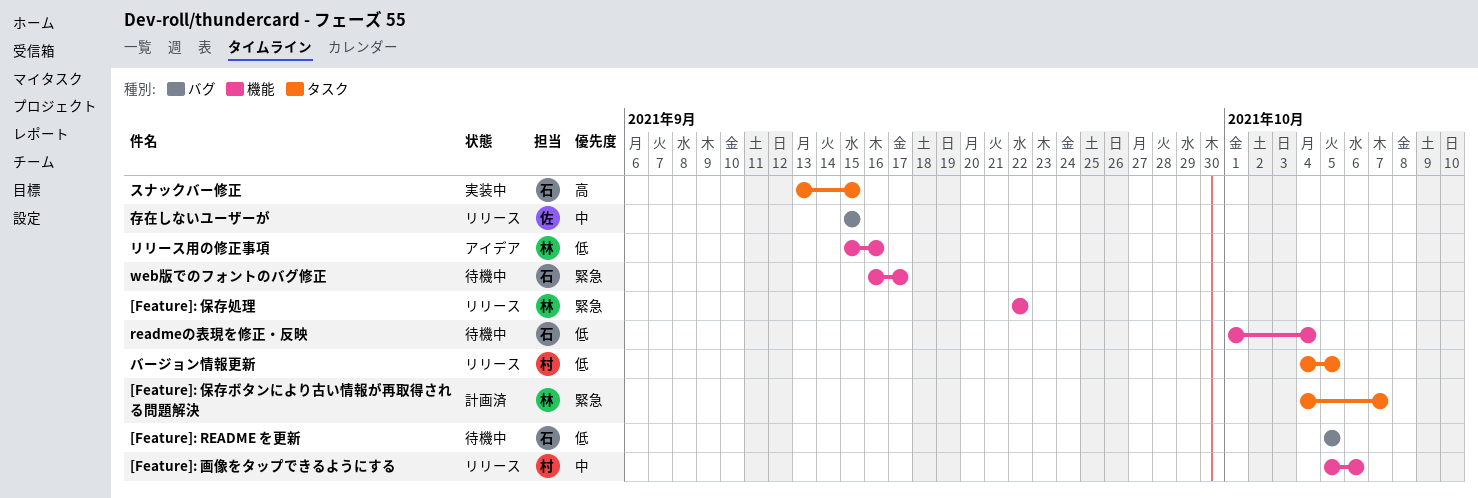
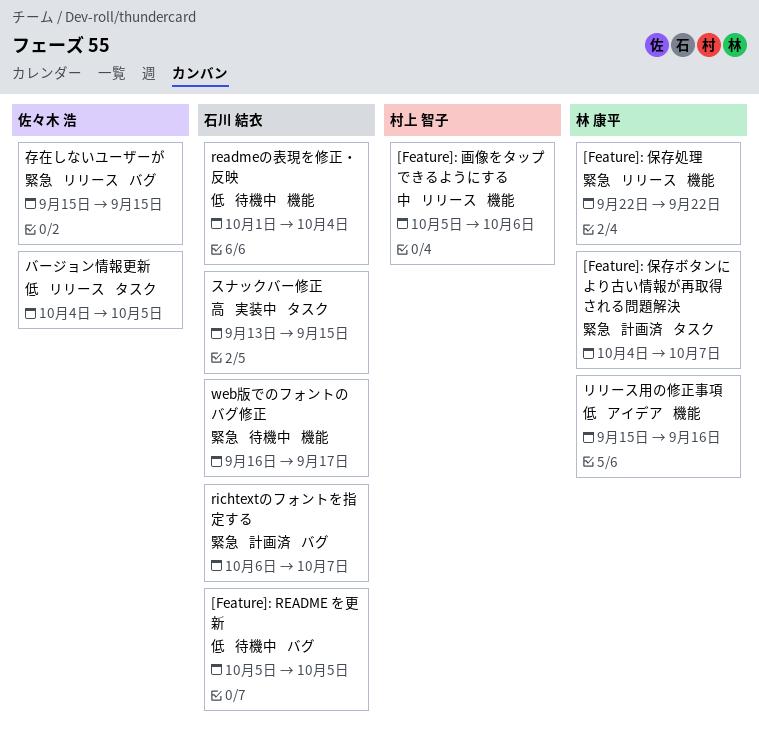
richtextのフォントを指定する: none -> present
バージョン情報更新, owner: 村上 智子 -> 佐々木 浩
存在しないユーザーが, priority: 中 -> 緊急

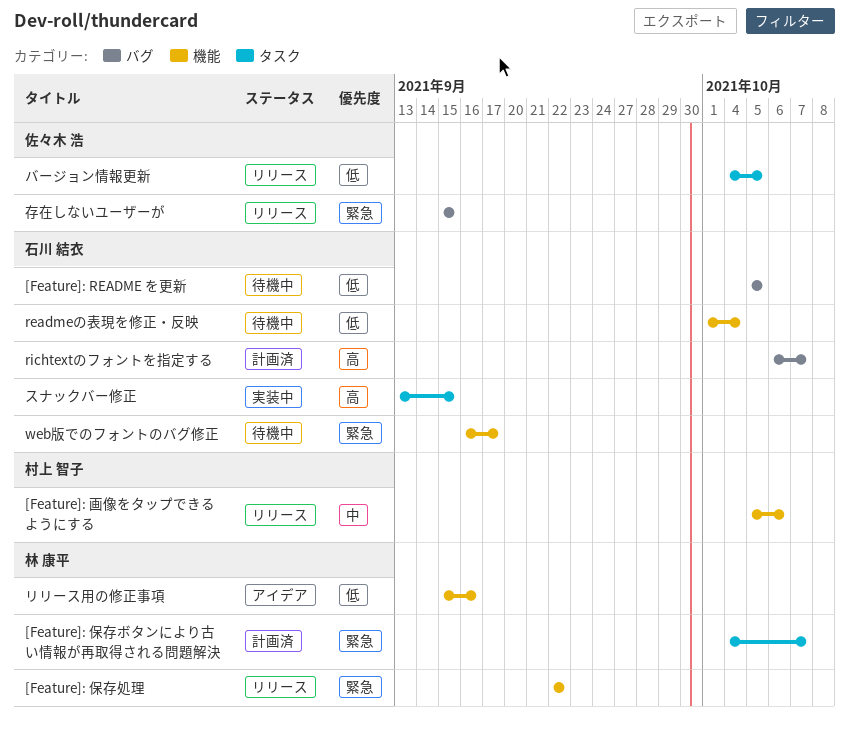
richtextのフォントを指定する, priority: 緊急 -> 高

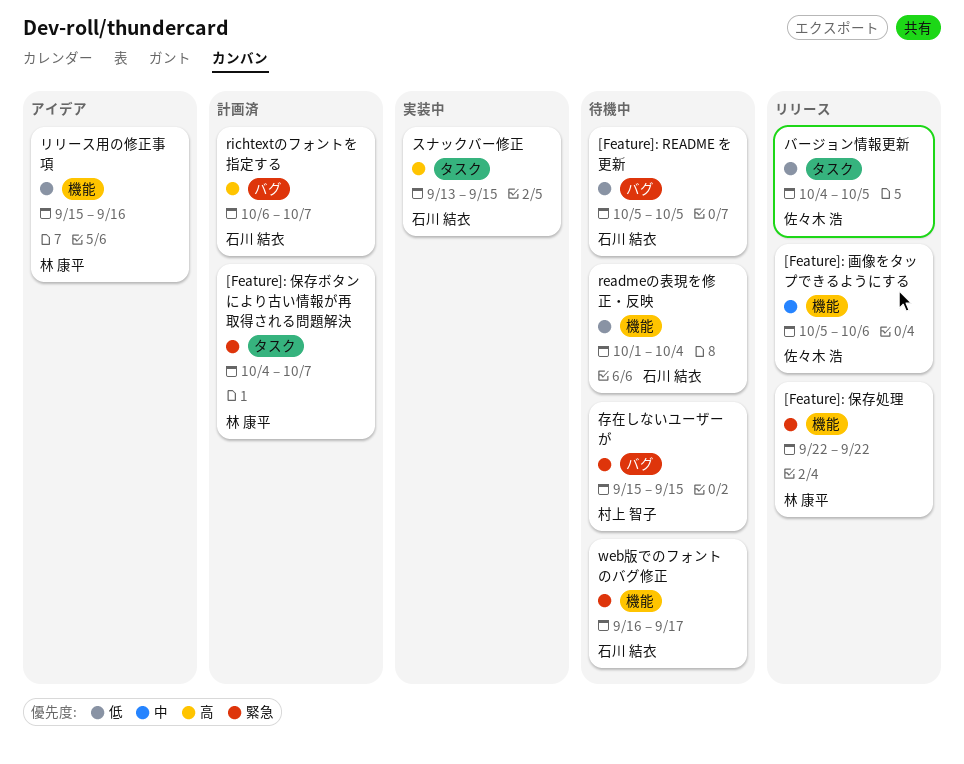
[Feature]: 画像をタップできるようにする, owner: 村上 智子 -> 佐々木 浩
存在しないユーザーが, status: リリース -> 待機中
存在しないユーザーが, owner: 佐々木 浩 -> 村上 智子

